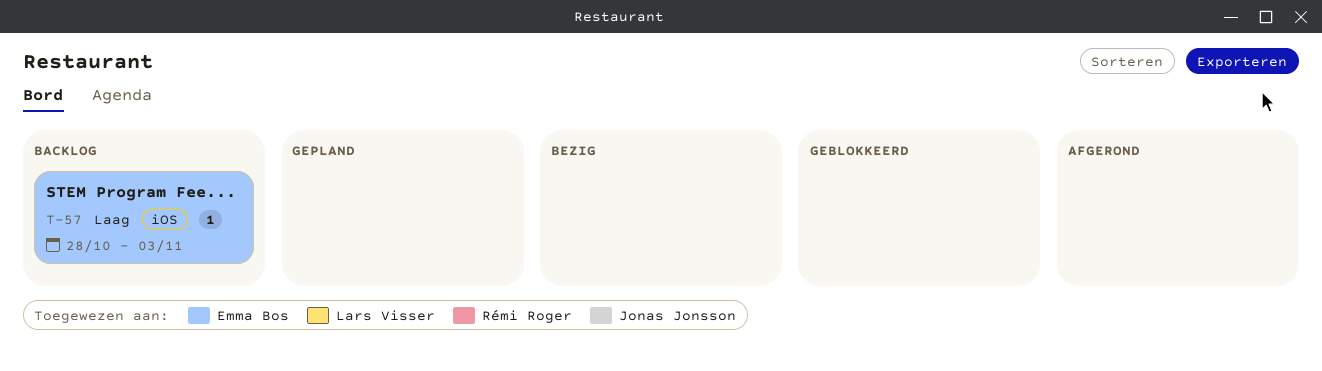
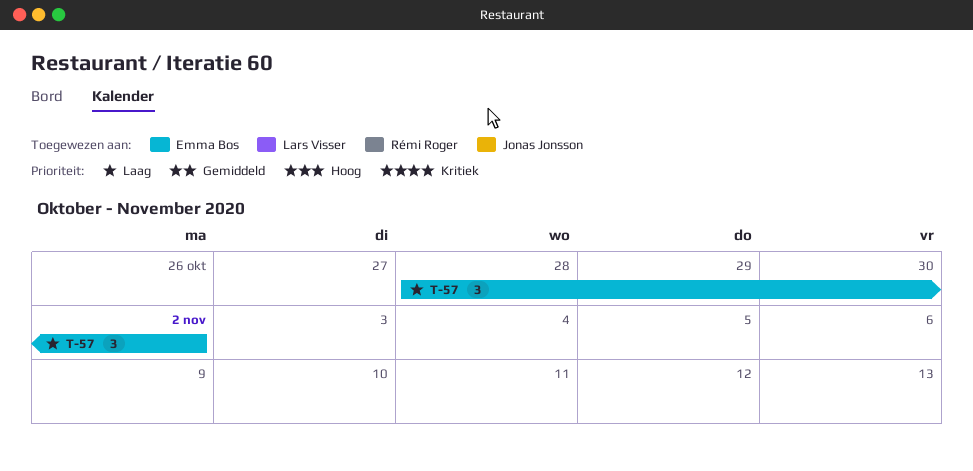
T-57, estimate: 1 -> 3
T-57, due: Nov 3 -> Nov 2

